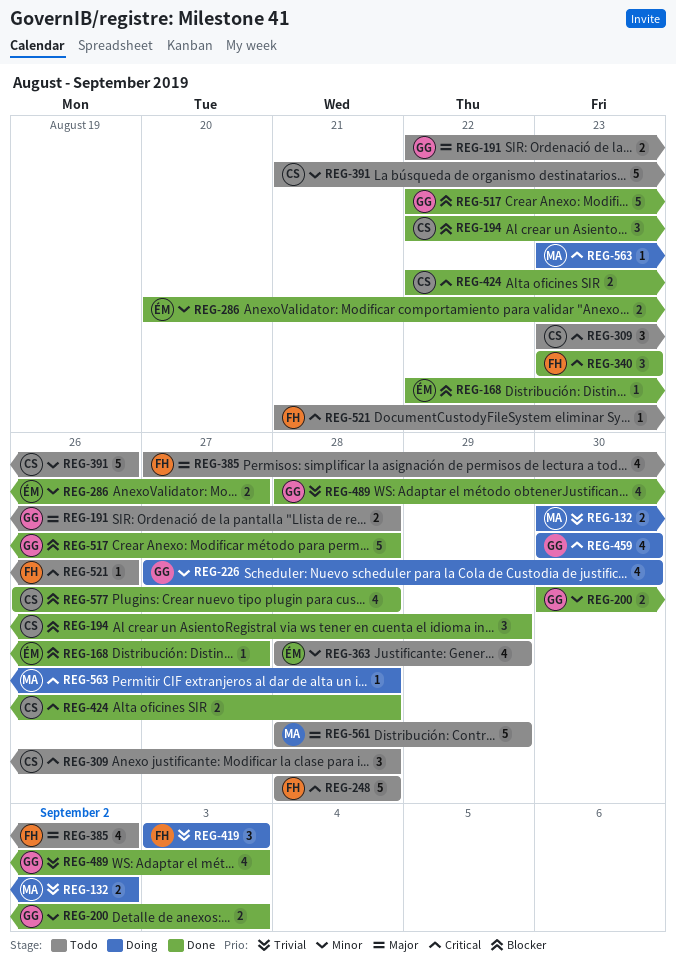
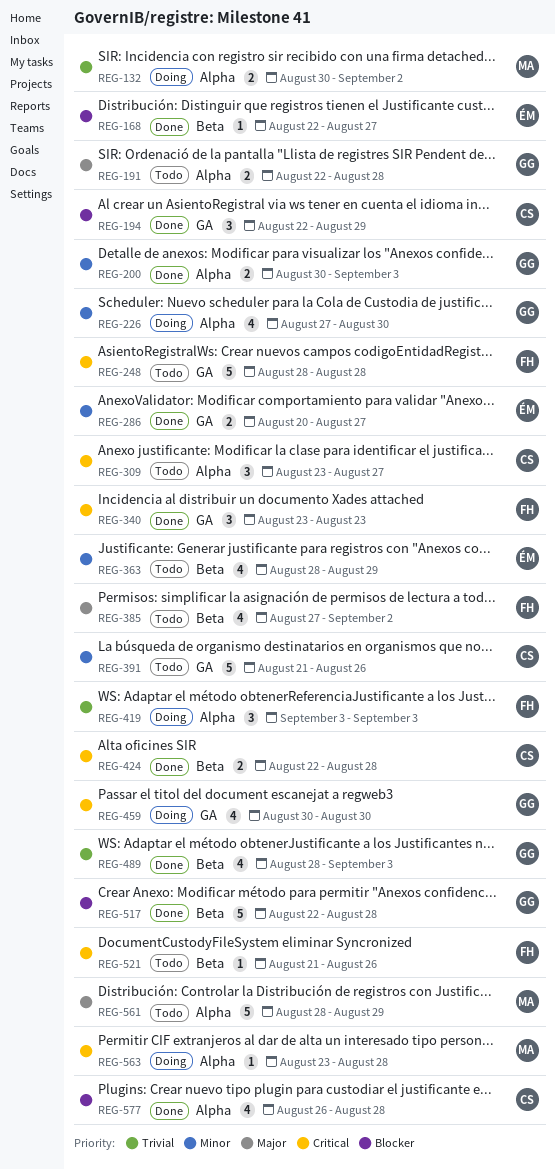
REG-309, due: Aug 28 -> Aug 27

